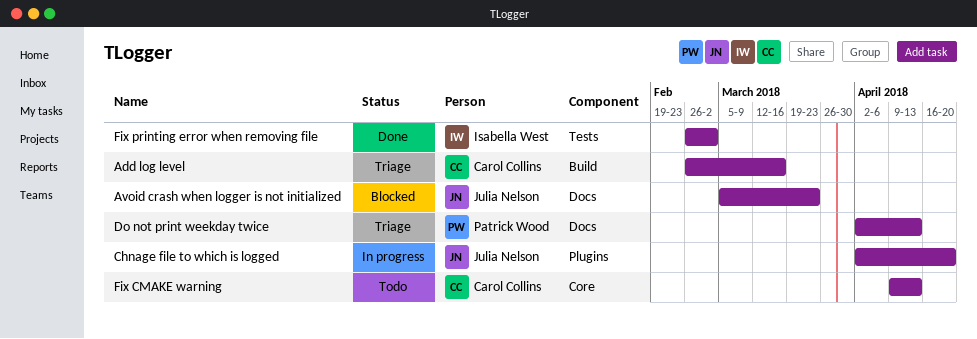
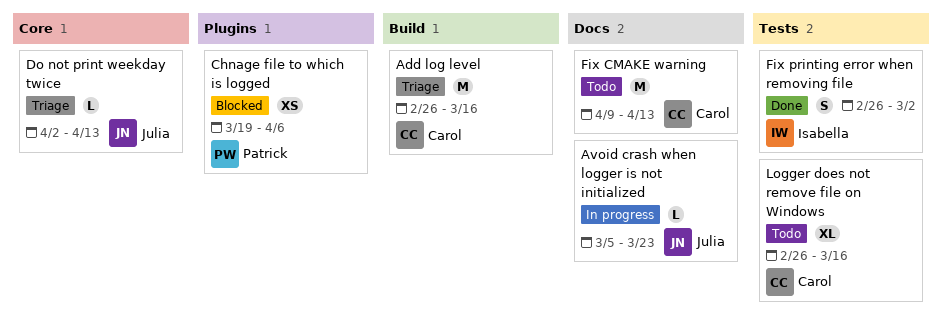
Avoid crash when logger is not initialized, status: Blocked -> In progress
Chnage file to which is logged, status: In progress -> Blocked
Chnage file to which is logged, owner: Julia Nelson -> Patrick Wood
Chnage file to which is logged, start: Apr 2 -> Mar 19
Chnage file to which is logged, due: Apr 20 -> Apr 6
Do not print weekday twice, owner: Patrick Wood -> Julia Nelson
Do not print weekday twice, label: Docs -> Core
Fix CMAKE warning, label: Core -> Docs
Logger does not remove file on Windows: none -> present

